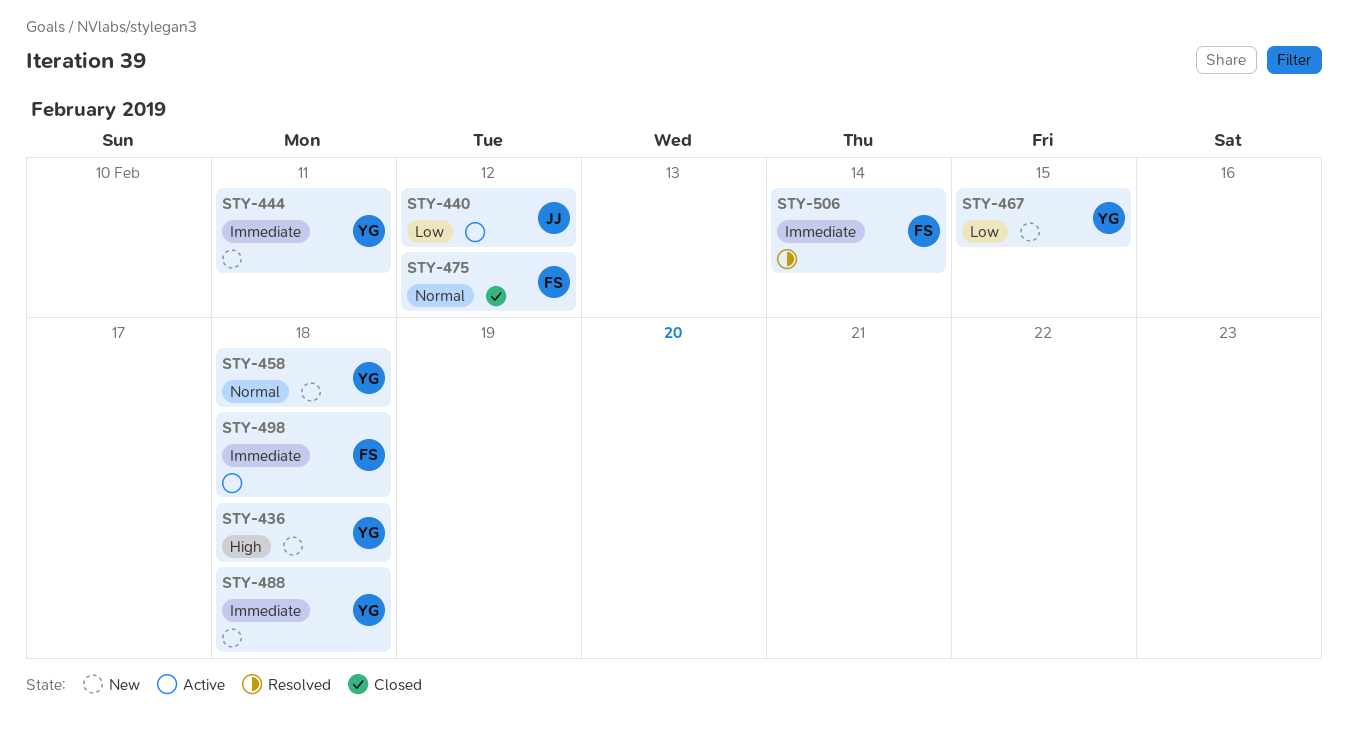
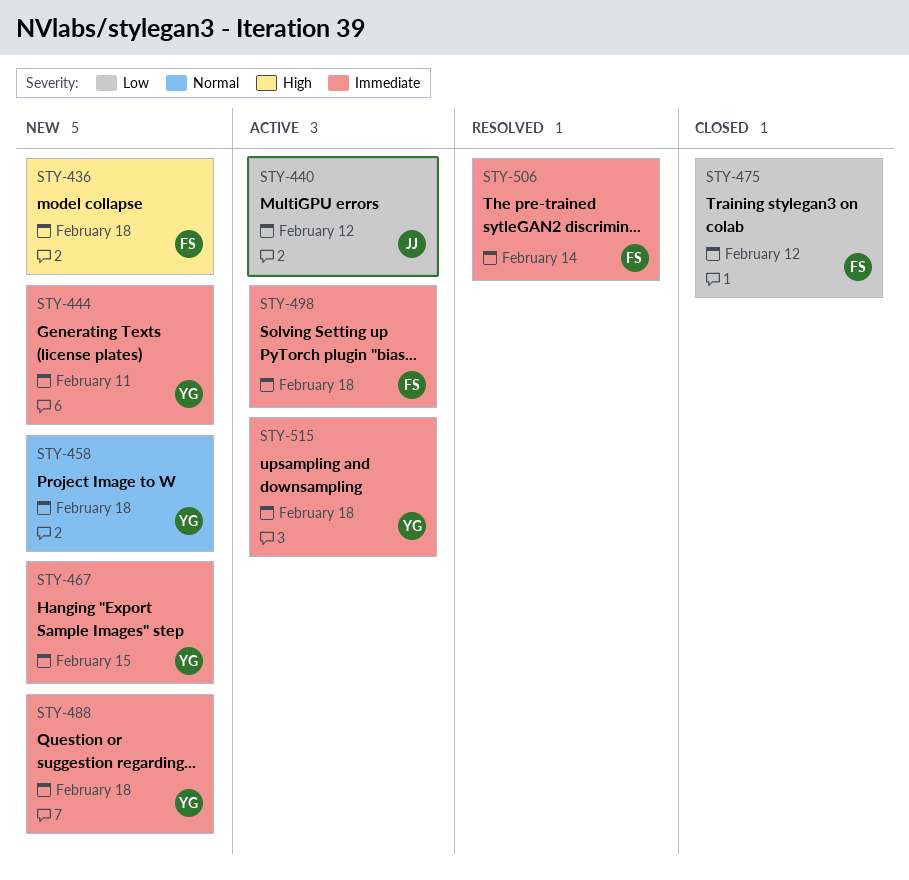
STY-436, owner: YG -> FS
STY-467, priority: Low -> Immediate
STY-475, priority: Normal -> Low
STY-515: none -> present

